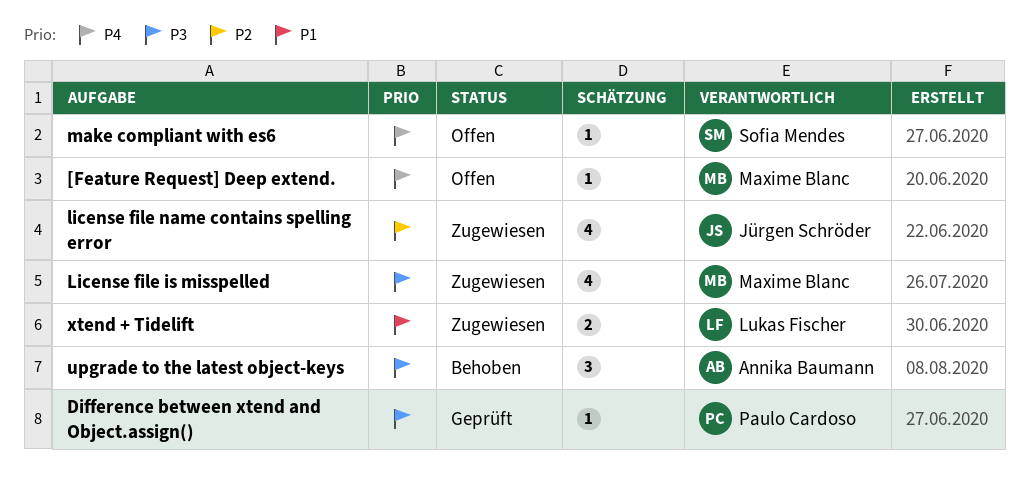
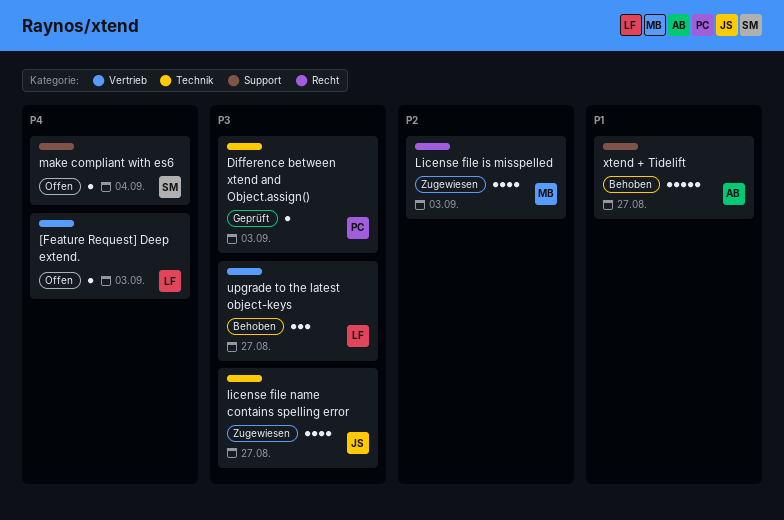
[Feature Request] Deep extend., owner: Maxime Blanc -> Lukas Fischer
License file is misspelled, priority: P3 -> P2
license file name contains spelling error, priority: P2 -> P3
upgrade to the latest object-keys, owner: Annika Baumann -> Lukas Fischer
xtend + Tidelift, status: Zugewiesen -> Behoben
xtend + Tidelift, owner: Lukas Fischer -> Annika Baumann
xtend + Tidelift, estimate: 2 -> 5

